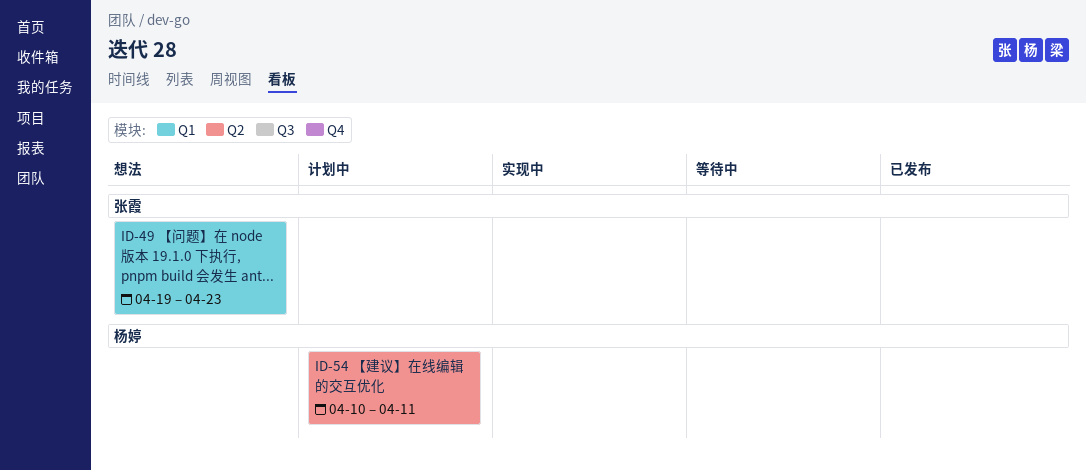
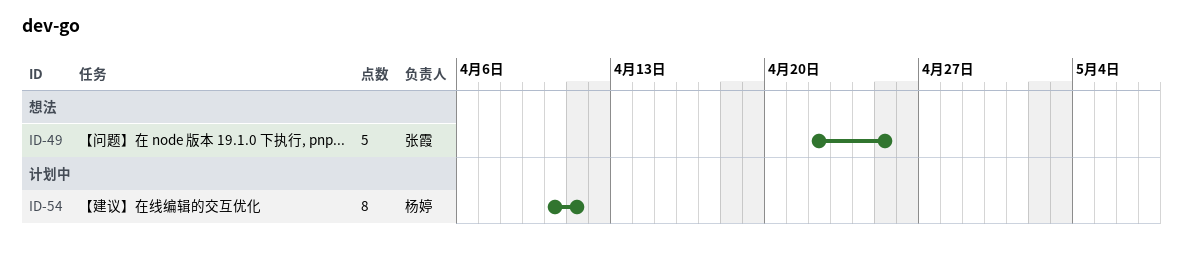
ID-49, start: Apr 19 -> Apr 22
ID-49, due: Apr 23 -> Apr 25

